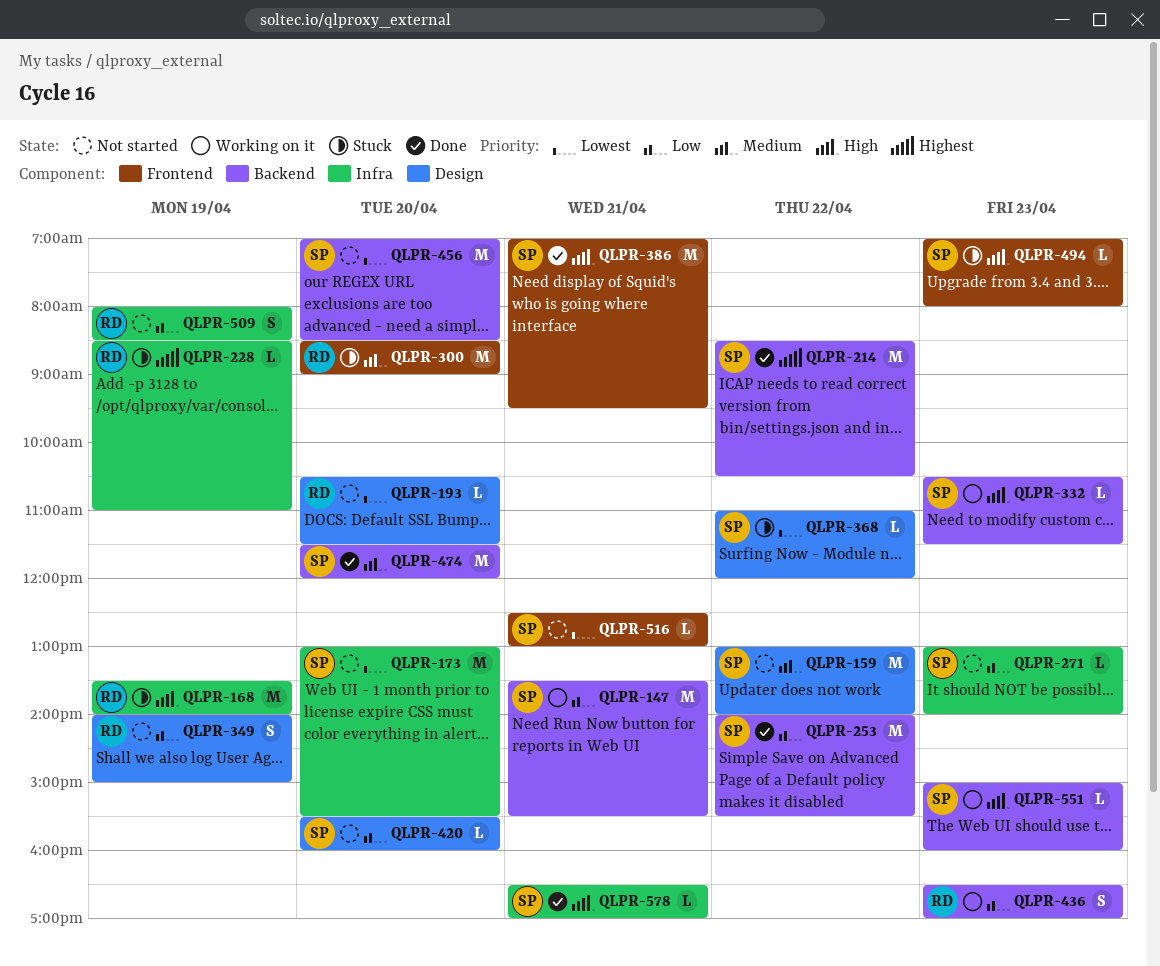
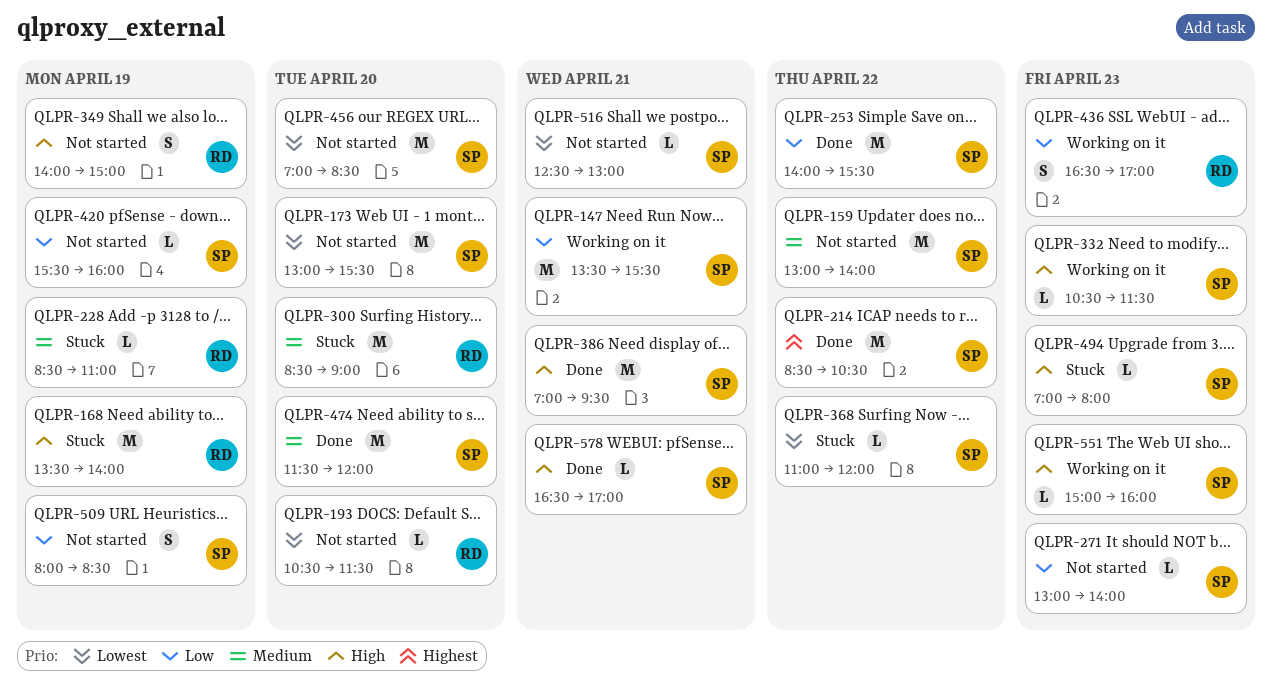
QLPR-228, priority: Highest -> Medium
QLPR-349, priority: Low -> High
QLPR-420, day: Apr 20 -> Apr 19
QLPR-509, owner: RD -> SP

